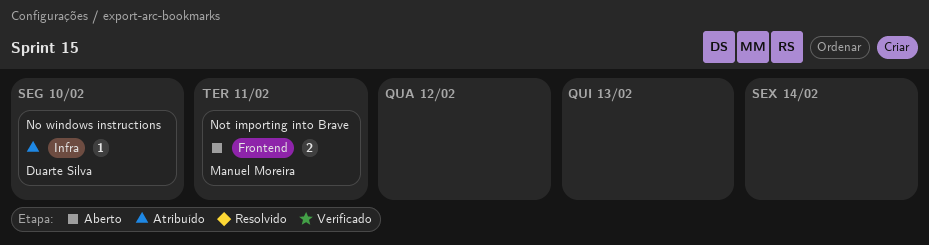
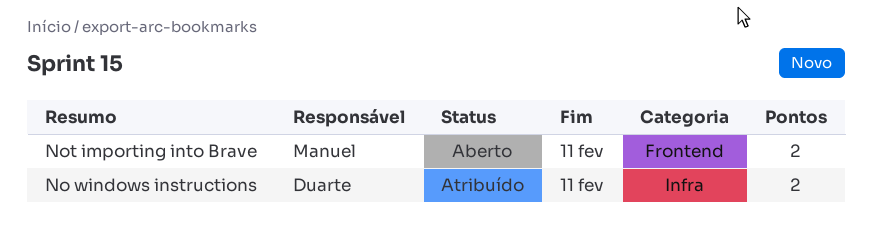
No windows instructions, estimate: 1 -> 2
No windows instructions, due: Feb 10 -> Feb 11

